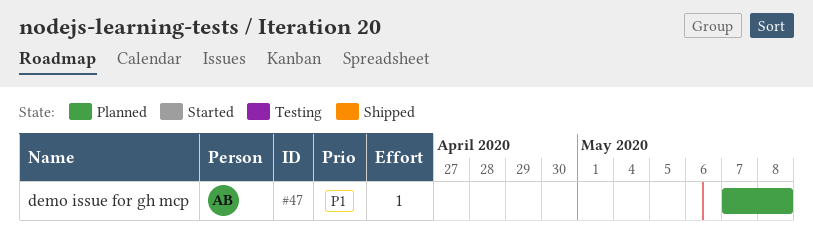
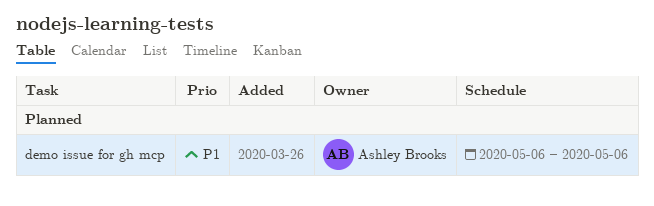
demo issue for gh mcp, start: May 7 -> May 6
demo issue for gh mcp, due: May 8 -> May 6

